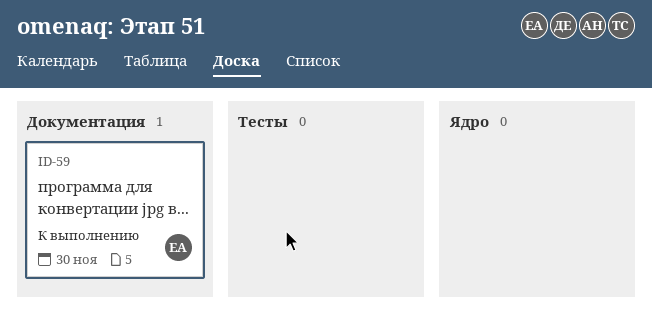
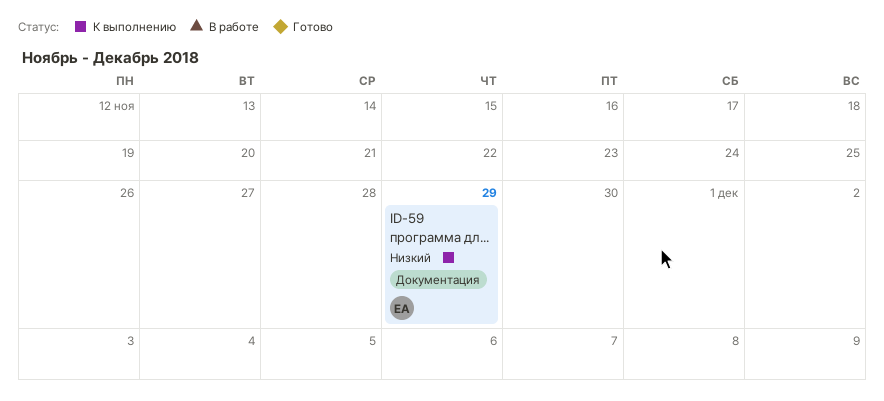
ID-59, due: Nov 30 -> Nov 29

